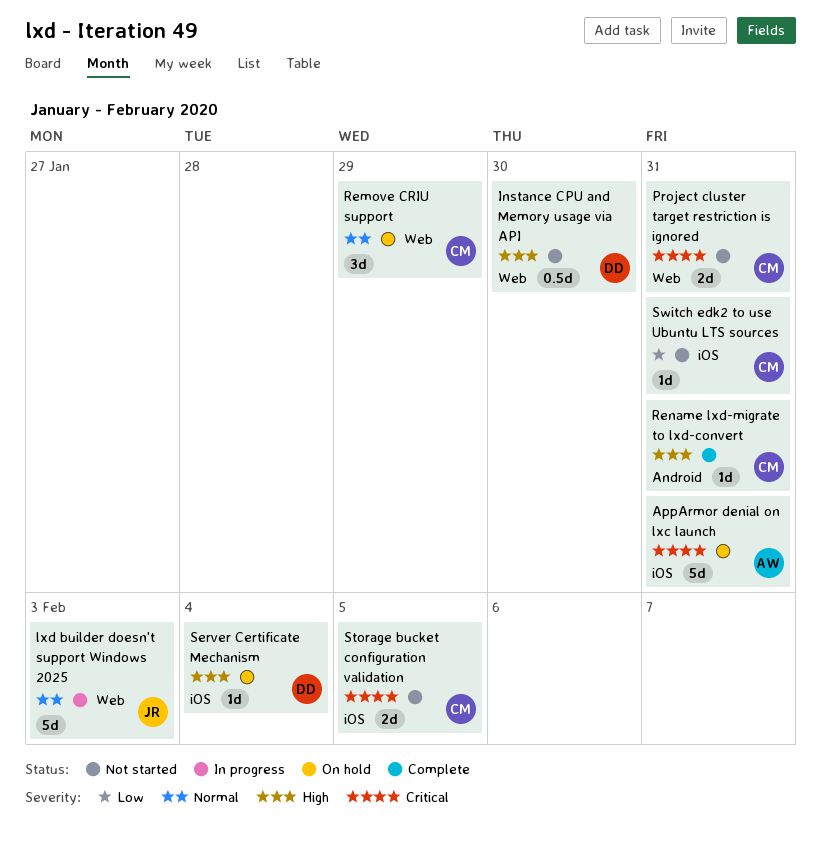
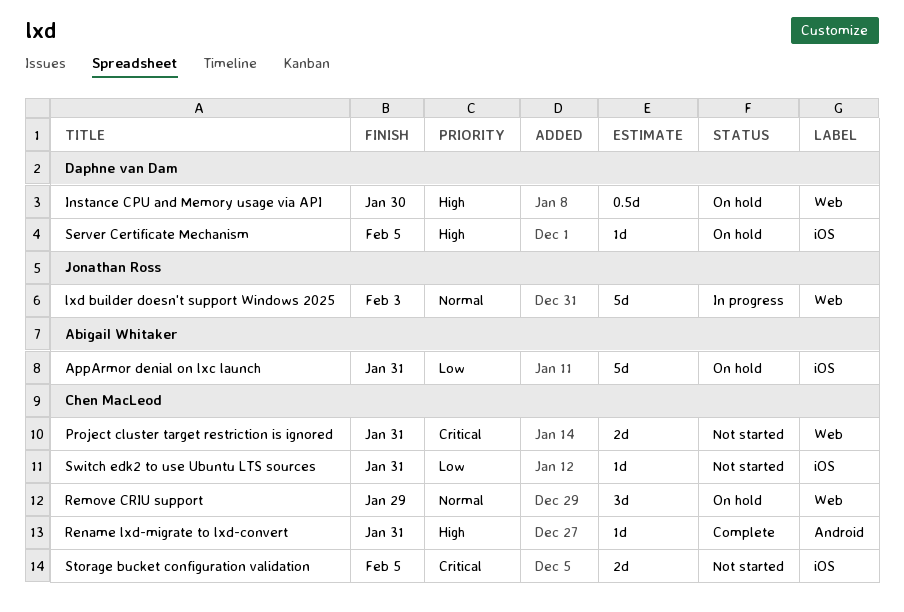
AppArmor denial on lxc launch, priority: Critical -> Low
Instance CPU and Memory usage via API, status: Not started -> On hold
Server Certificate Mechanism, due: Feb 4 -> Feb 5

